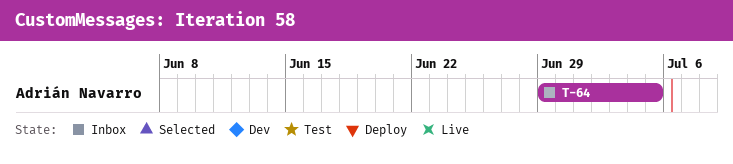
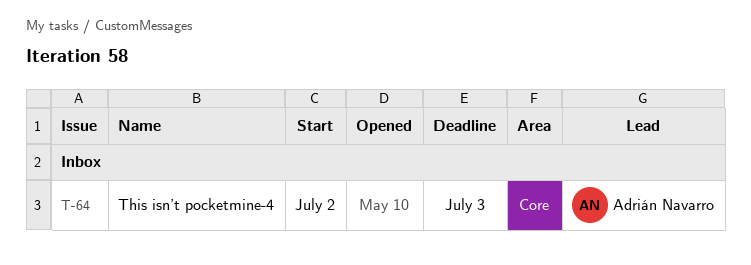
T-64, start: Jun 29 -> Jul 2
T-64, due: Jul 5 -> Jul 3

